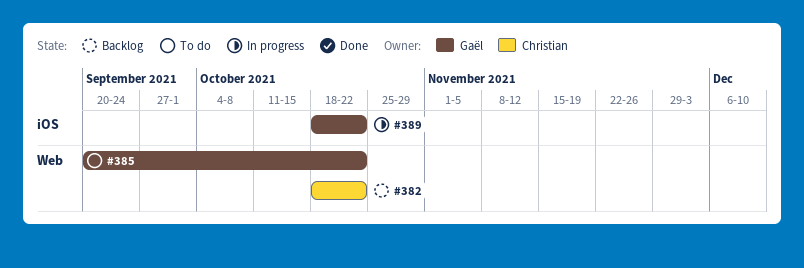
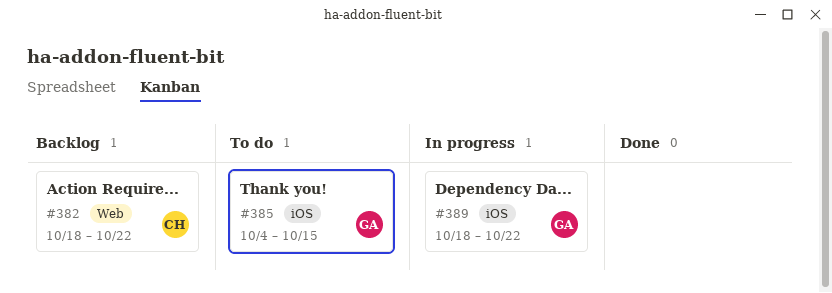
#385, label: Web -> iOS
#385, start: Sep 20 -> Oct 4
#385, due: Oct 22 -> Oct 15

